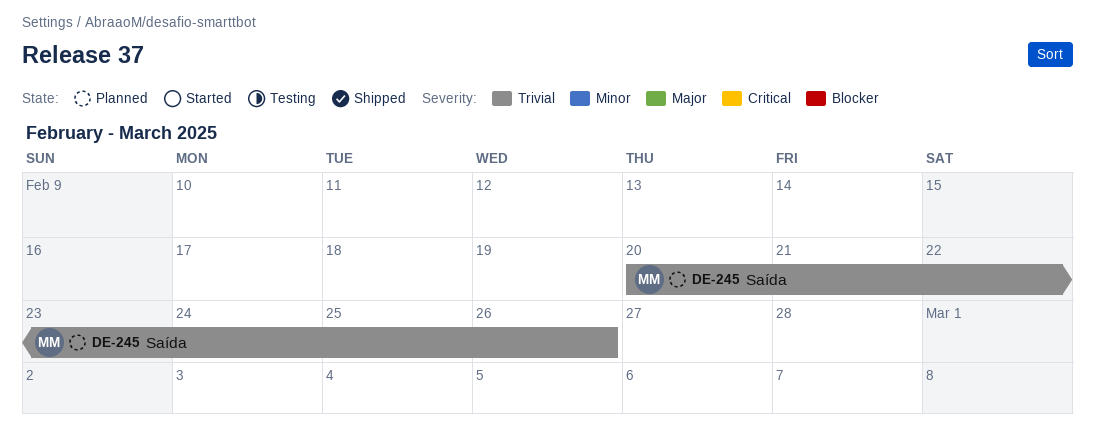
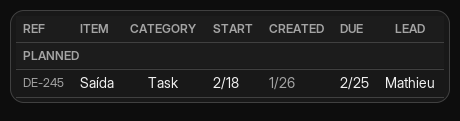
DE-245, start: Feb 20 -> Feb 18
DE-245, due: Feb 26 -> Feb 25

